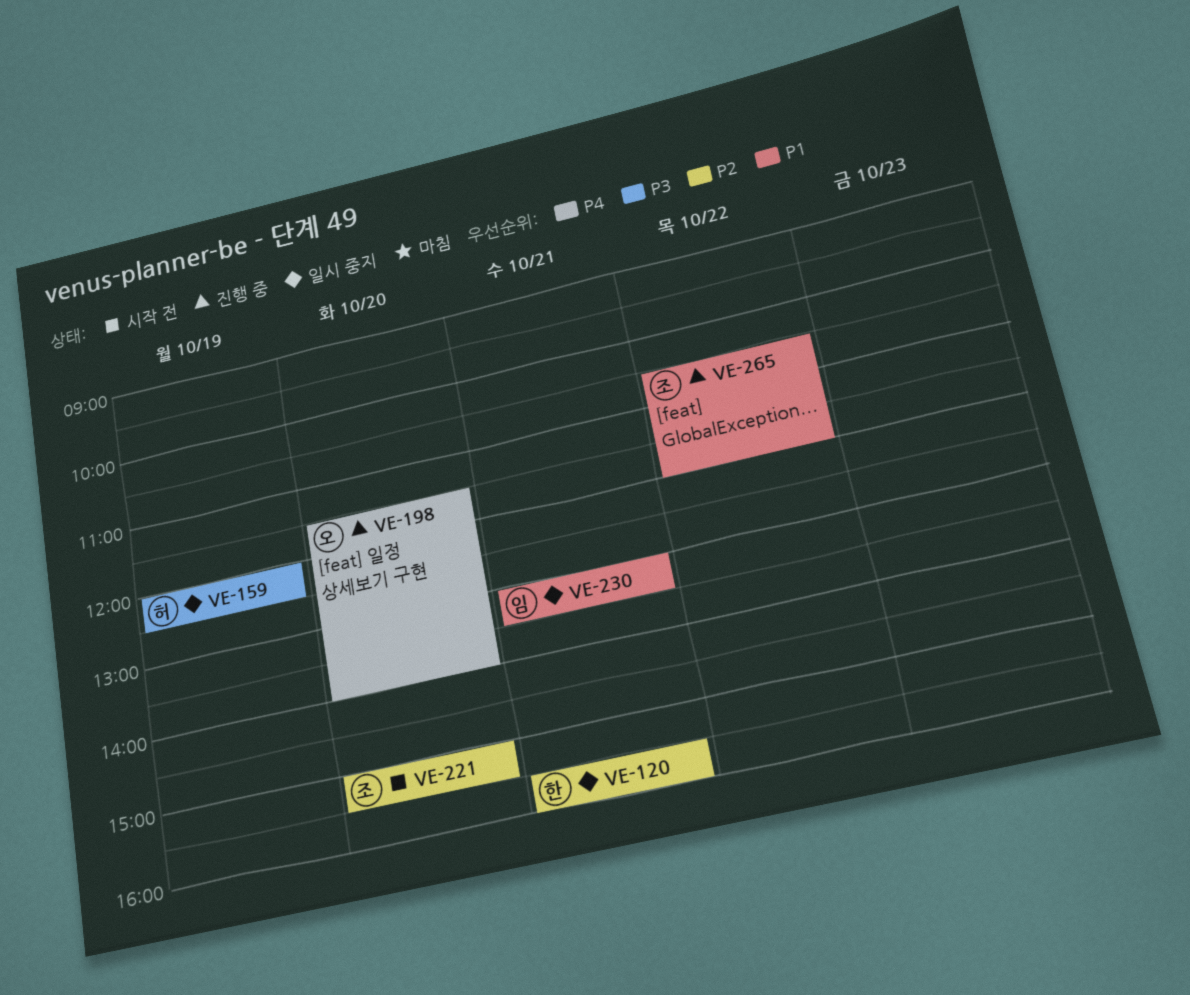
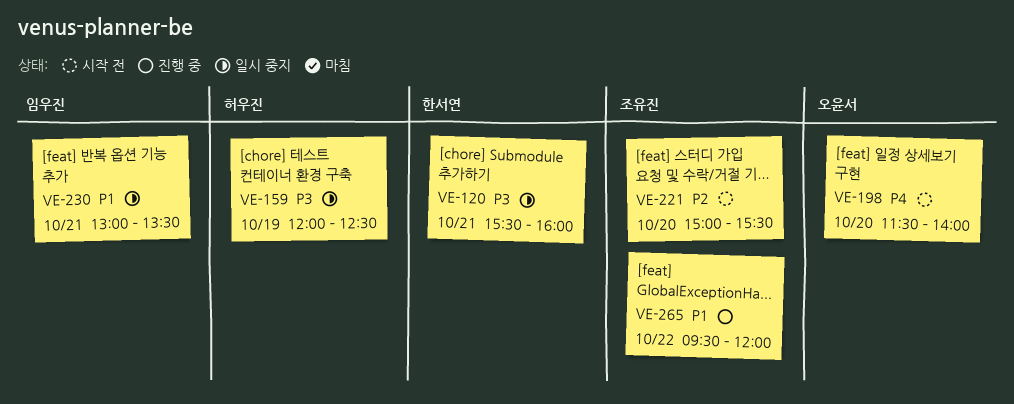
VE-120, priority: P2 -> P3
VE-198, status: 진행 중 -> 시작 전
VE-265, begins: 10:30 -> 09:30

